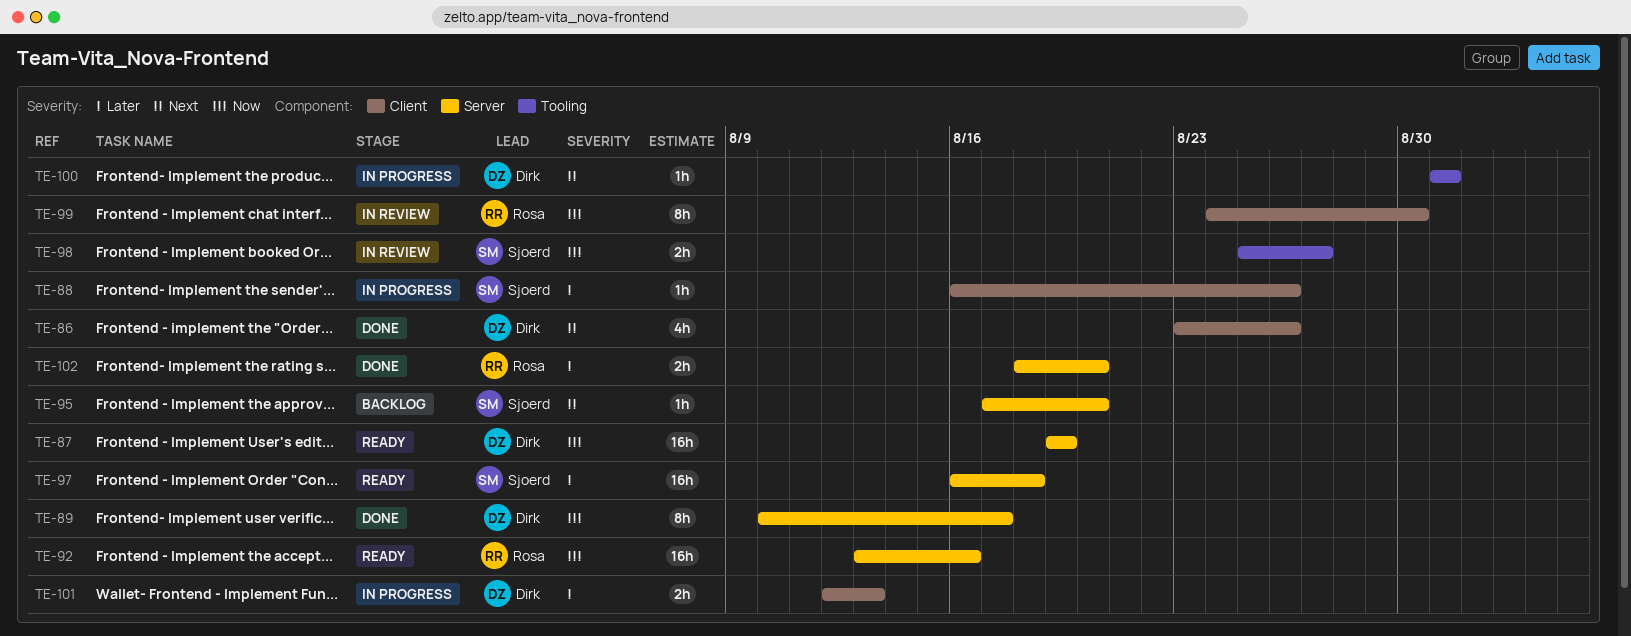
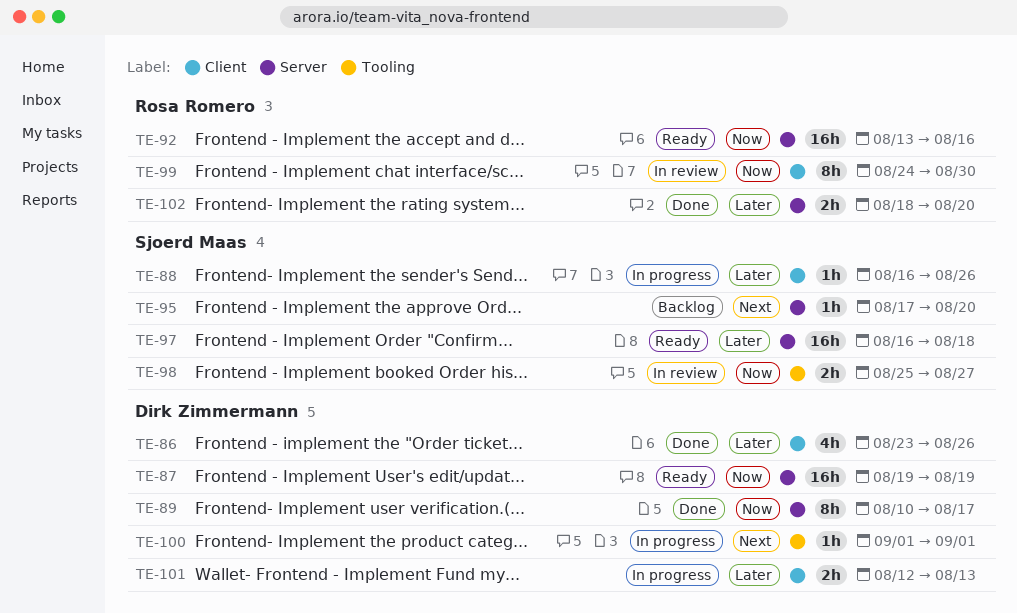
TE-86, priority: Next -> Later
TE-100, start: Aug 31 -> Sep 1
TE-100, due: Aug 31 -> Sep 1

